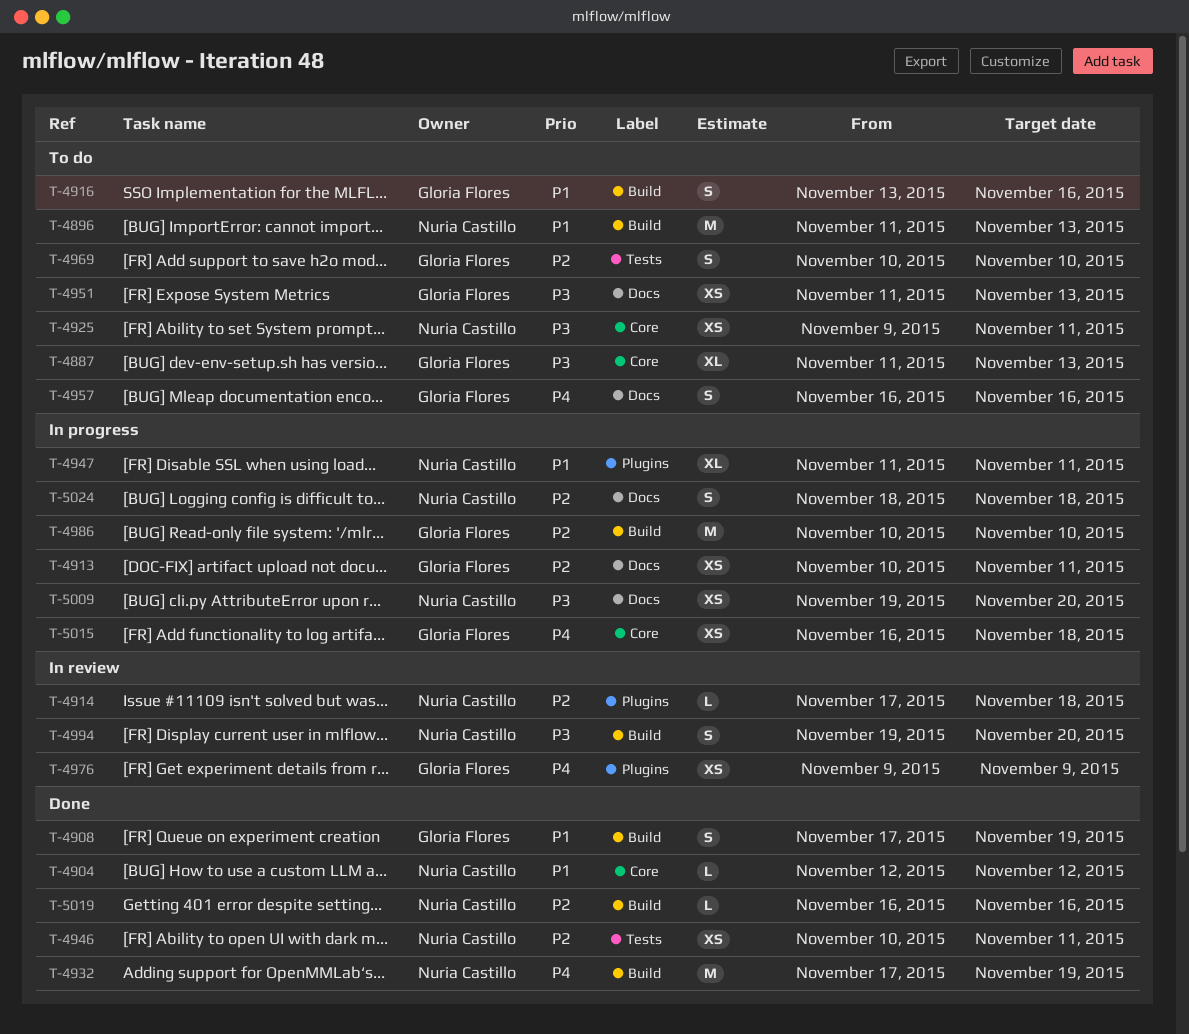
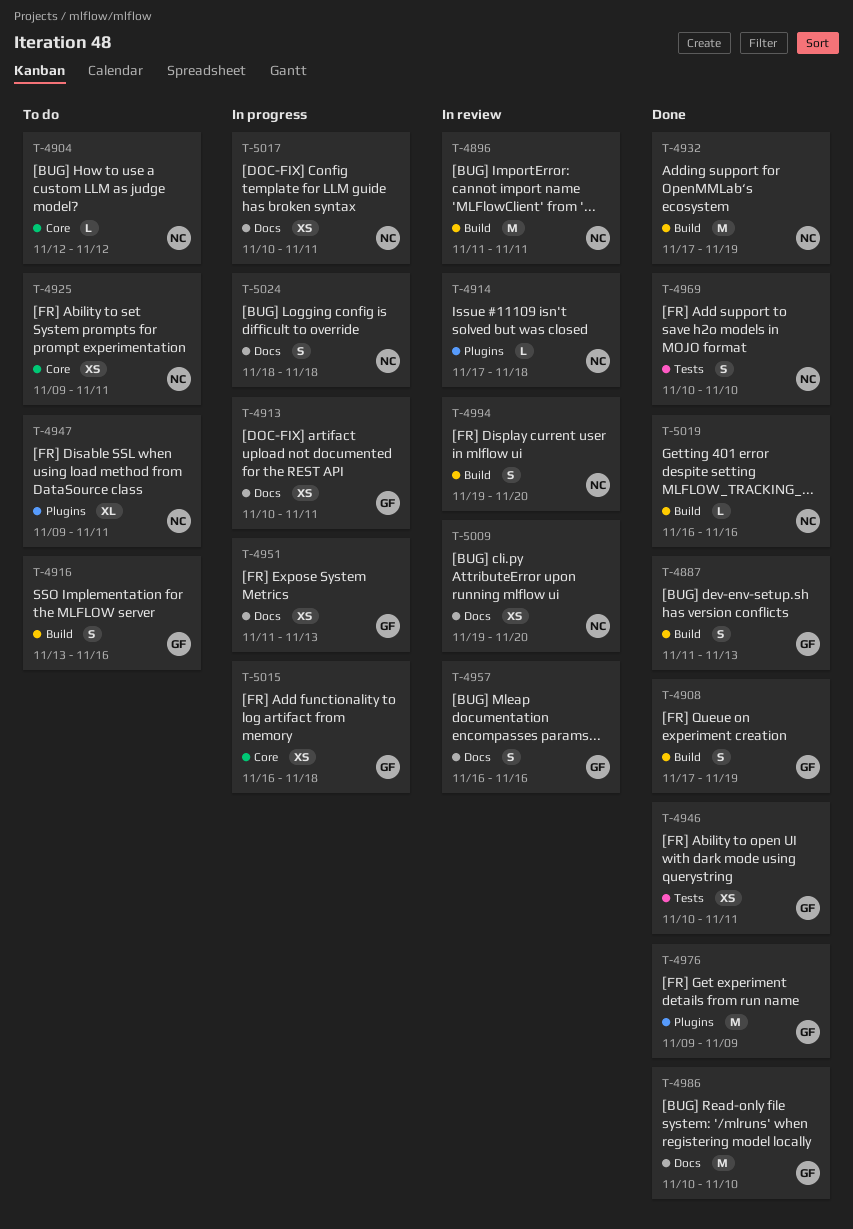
T-4887, status: To do -> Done
T-4887, label: Core -> Build
T-4887, estimate: XL -> S
T-4896, status: To do -> In review
T-4896, due: Nov 13 -> Nov 11
T-4904, status: Done -> To do
T-4946, owner: Nuria Castillo -> Gloria Flores
T-4947, status: In progress -> To do
T-4947, start: Nov 11 -> Nov 9
T-4951, status: To do -> In progress
T-4957, status: To do -> In review
T-4969, status: To do -> Done
T-4969, owner: Gloria Flores -> Nuria Castillo
T-4976, status: In review -> Done
T-4976, estimate: XS -> M
T-4986, status: In progress -> Done
T-4986, label: Build -> Docs
T-5009, status: In progress -> In review
T-5017: none -> present

